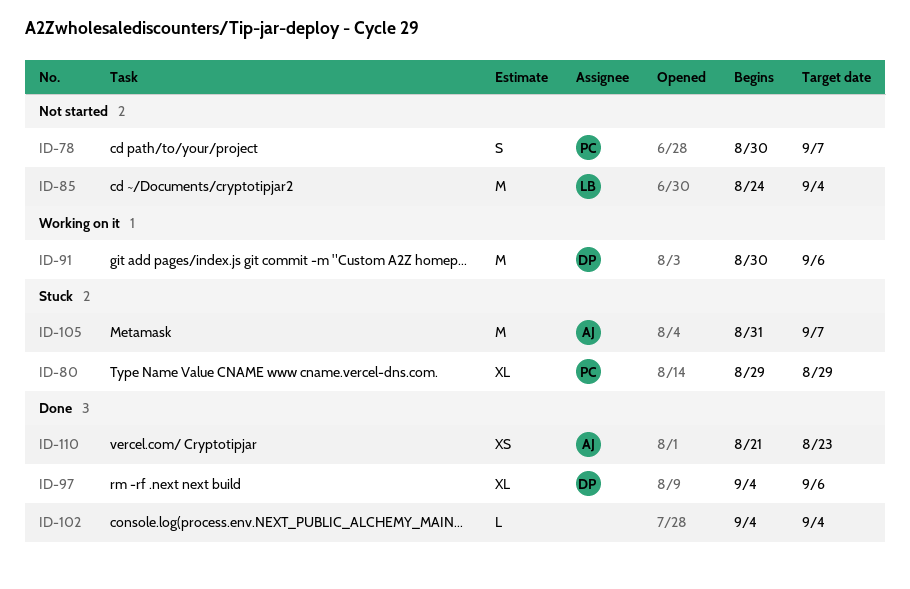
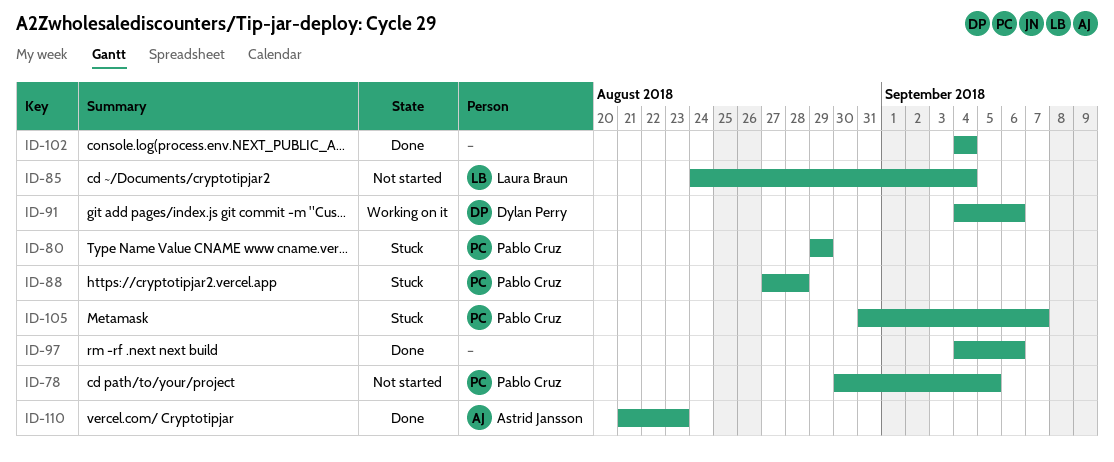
ID-78, due: Sep 7 -> Sep 5
ID-88: none -> present
ID-91, start: Aug 30 -> Sep 4
ID-97, owner: Dylan Perry -> none
ID-105, owner: Astrid Jansson -> Pablo Cruz

